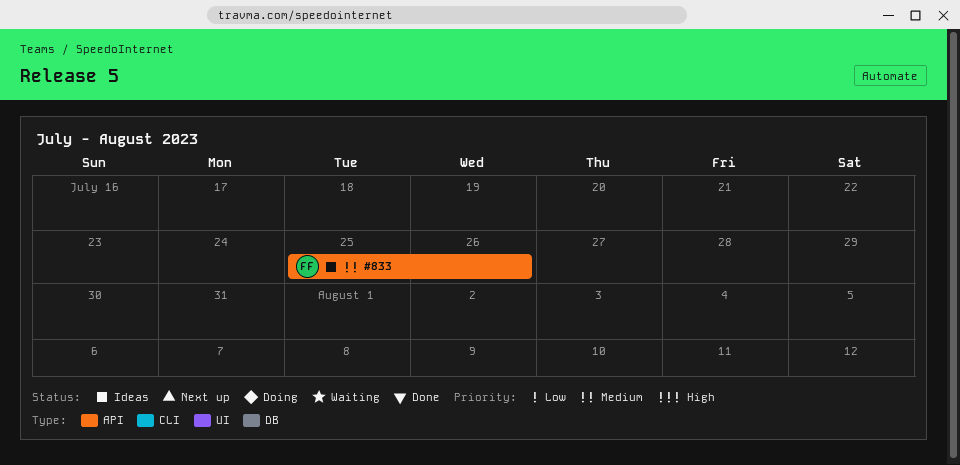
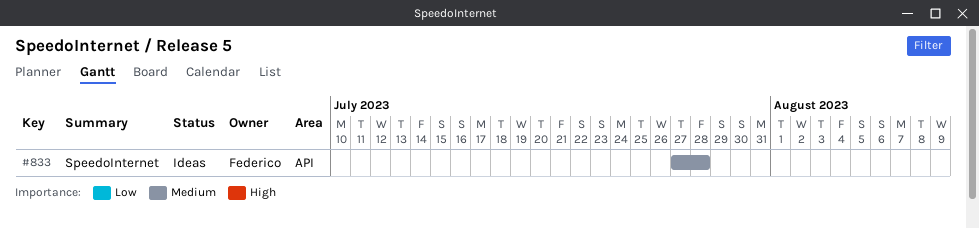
#833, start: Jul 25 -> Jul 27
#833, due: Jul 26 -> Jul 28

